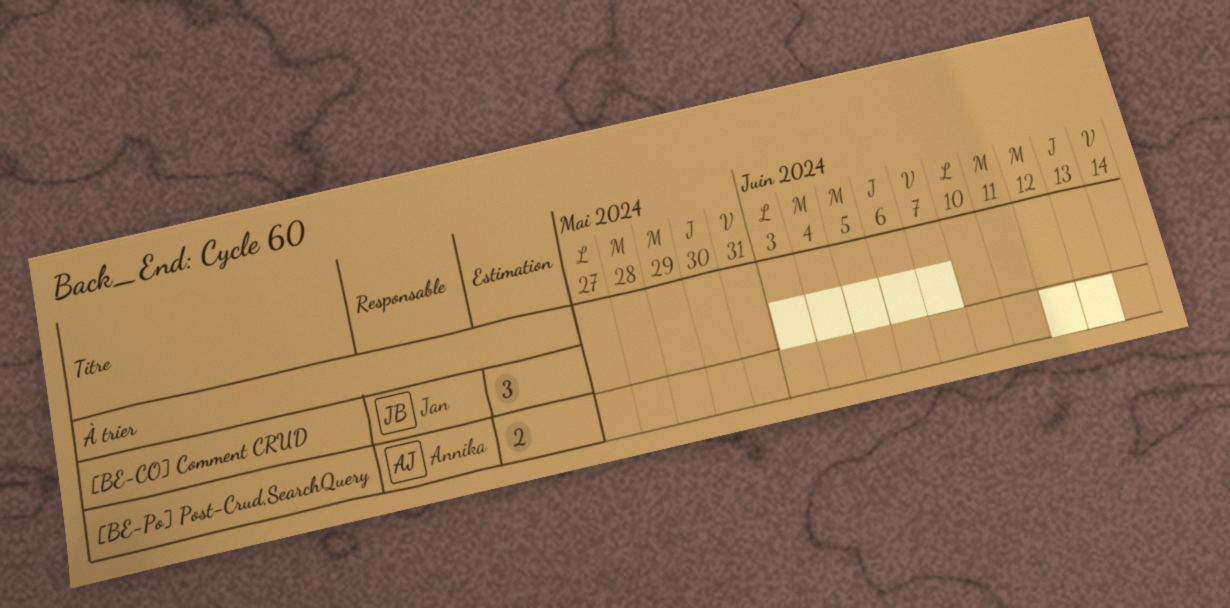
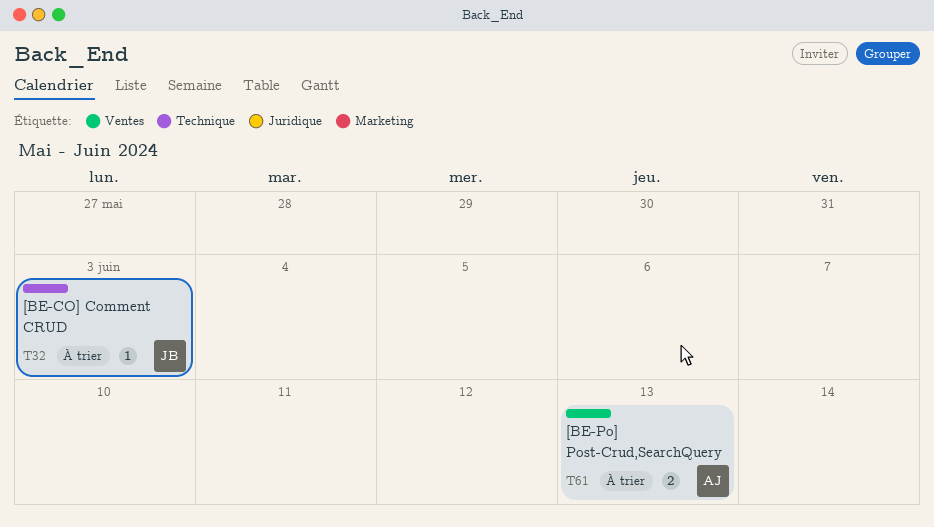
[BE-CO] Comment CRUD, estimate: 3 -> 1
[BE-CO] Comment CRUD, due: Jun 7 -> Jun 3

